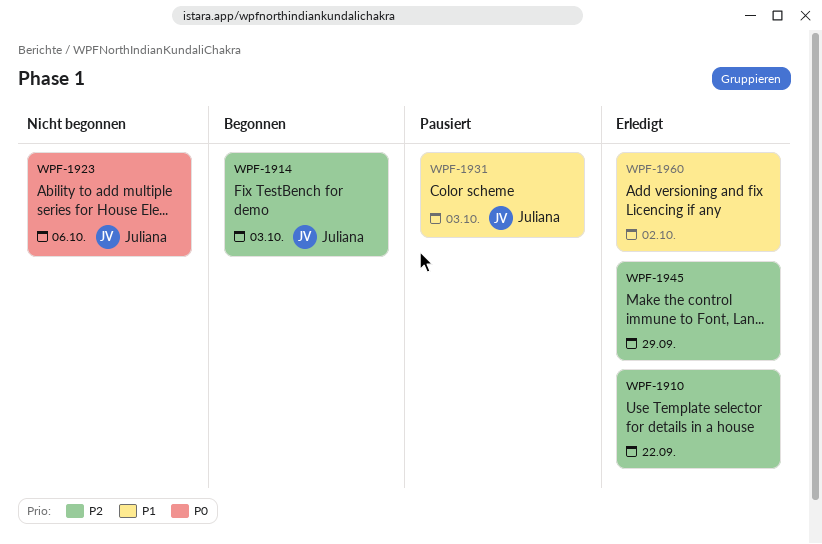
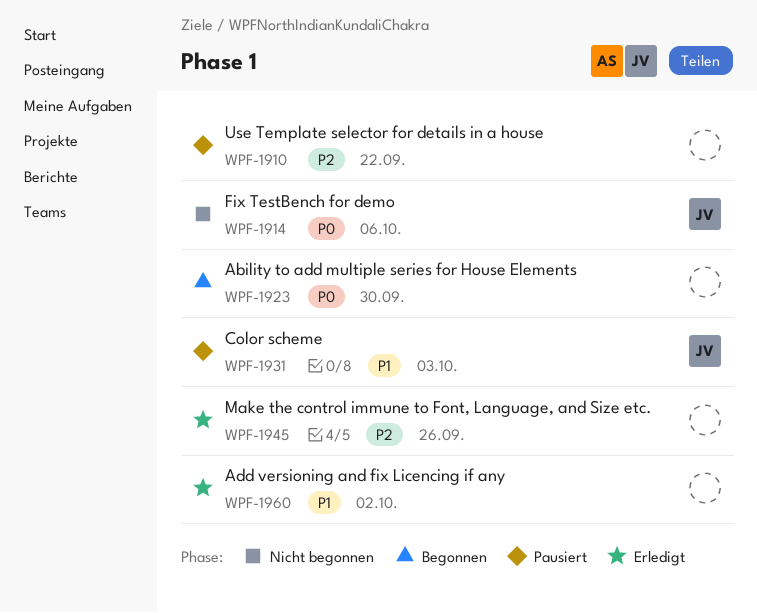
WPF-1910, status: Erledigt -> Pausiert
WPF-1914, status: Begonnen -> Nicht begonnen
WPF-1914, priority: P2 -> P0
WPF-1914, due: Oct 3 -> Oct 6
WPF-1923, status: Nicht begonnen -> Begonnen
WPF-1923, owner: Juliana -> none
WPF-1923, due: Oct 6 -> Sep 30
WPF-1945, due: Sep 29 -> Sep 26

